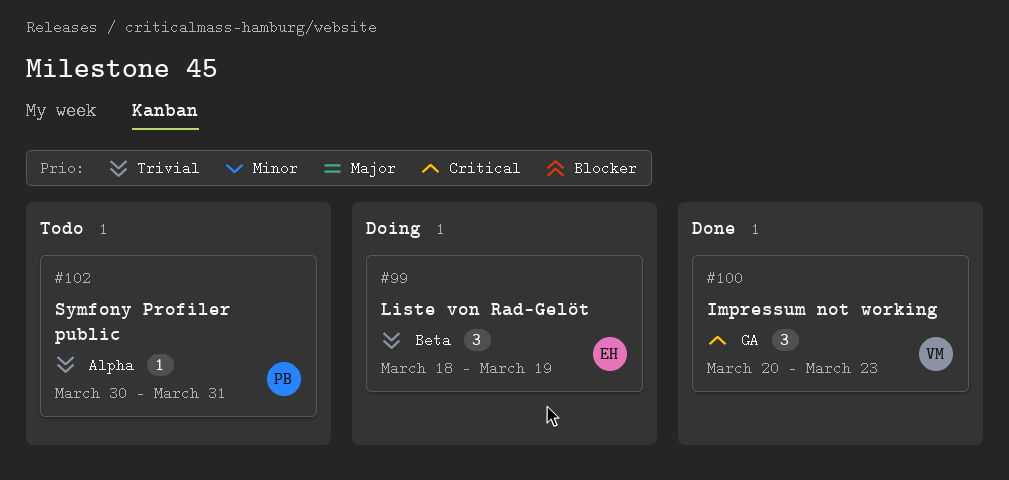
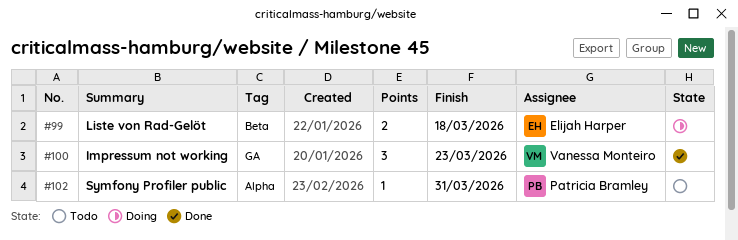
#99, estimate: 3 -> 2
#99, due: Mar 19 -> Mar 18

